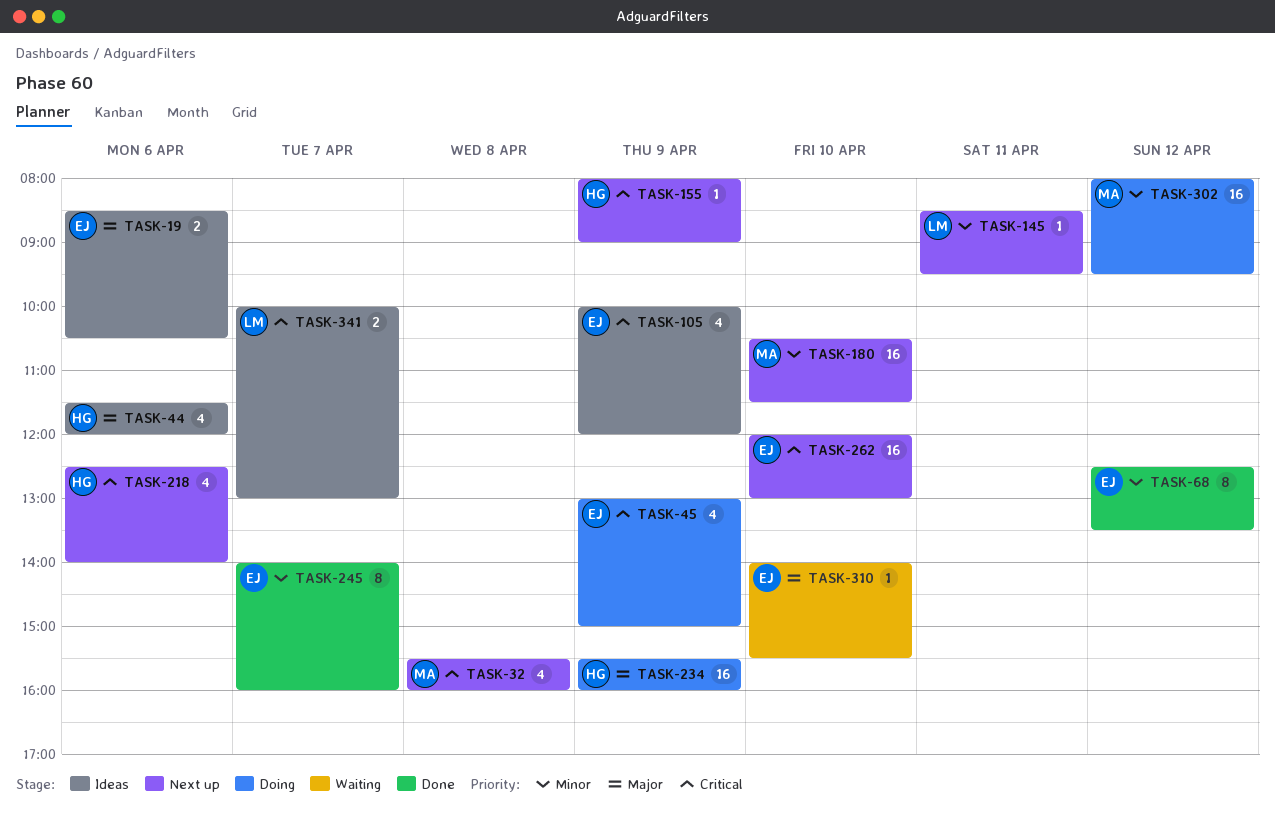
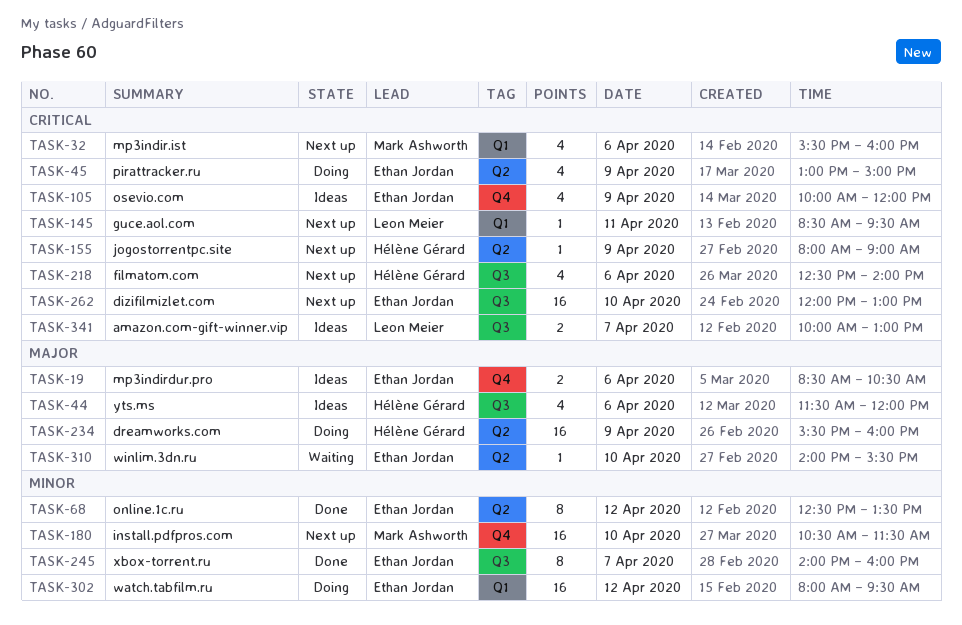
TASK-32, day: Apr 8 -> Apr 6
TASK-145, priority: Minor -> Critical
TASK-302, owner: Mark Ashworth -> Ethan Jordan

